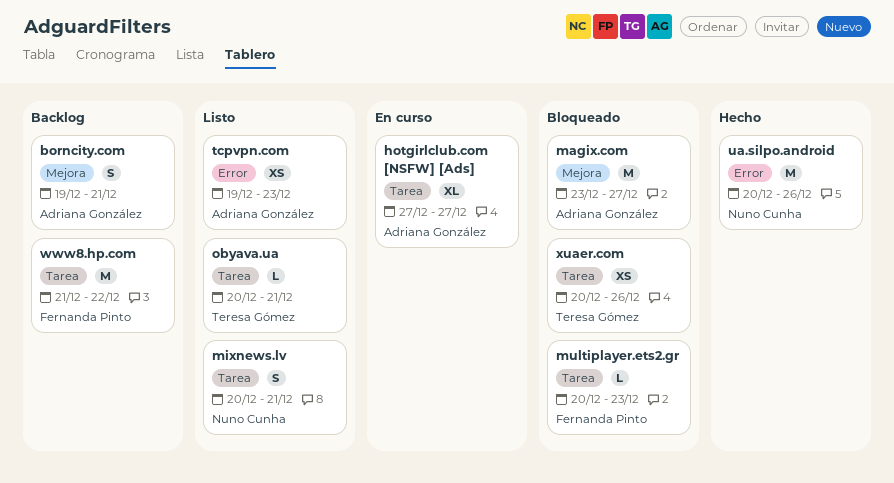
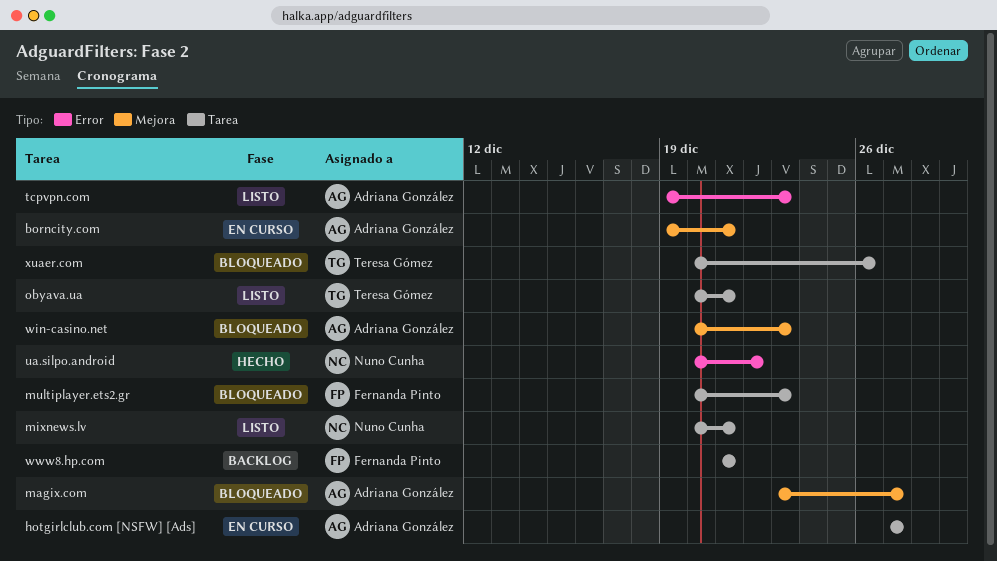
borncity.com, status: Backlog -> En curso
ua.silpo.android, due: Dec 26 -> Dec 22
win-casino.net: none -> present
www8.hp.com, due: Dec 22 -> Dec 21

